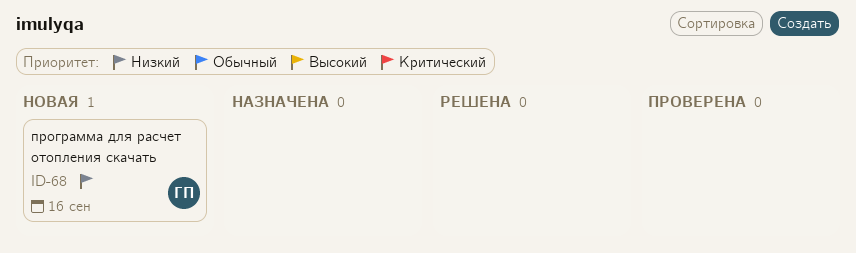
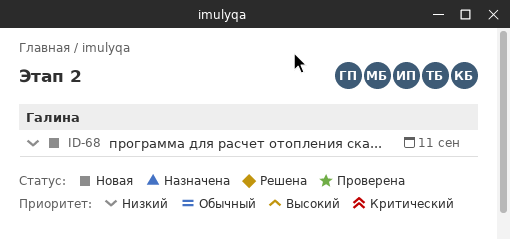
ID-68, due: Sep 16 -> Sep 11

